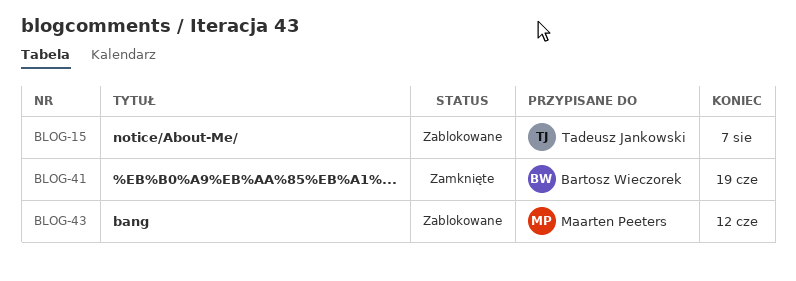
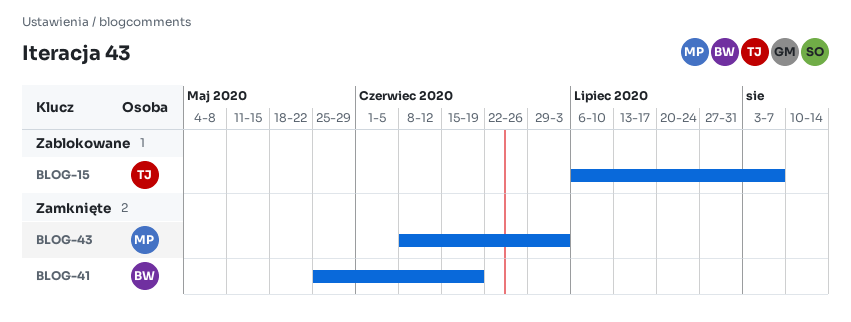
BLOG-43, status: Zablokowane -> Zamknięte
BLOG-43, due: Jun 12 -> Jul 3

